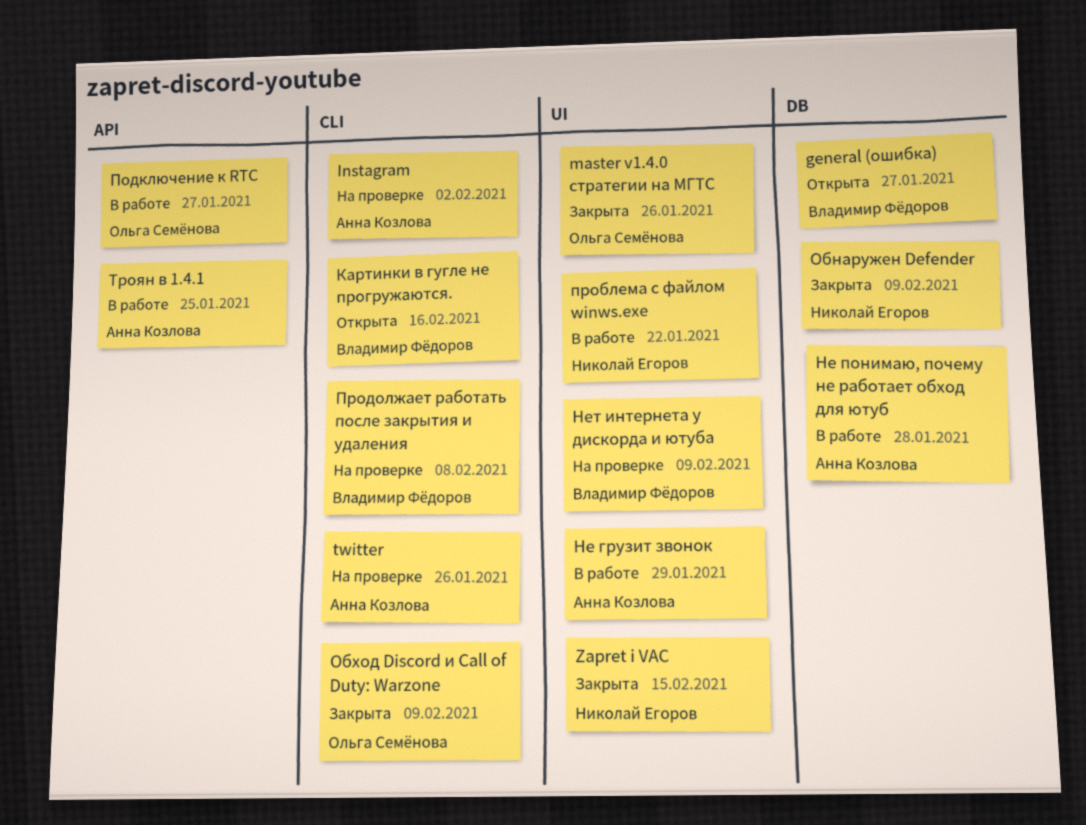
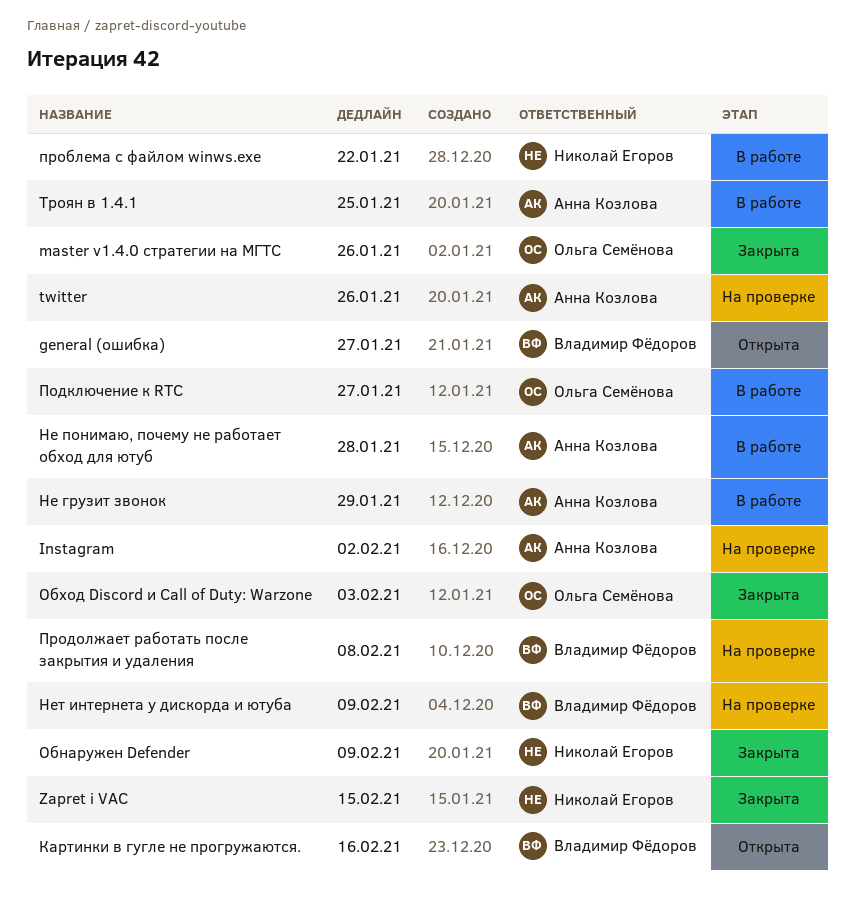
Обход Discord и Call of Duty: Warzone, due: Feb 9 -> Feb 3

